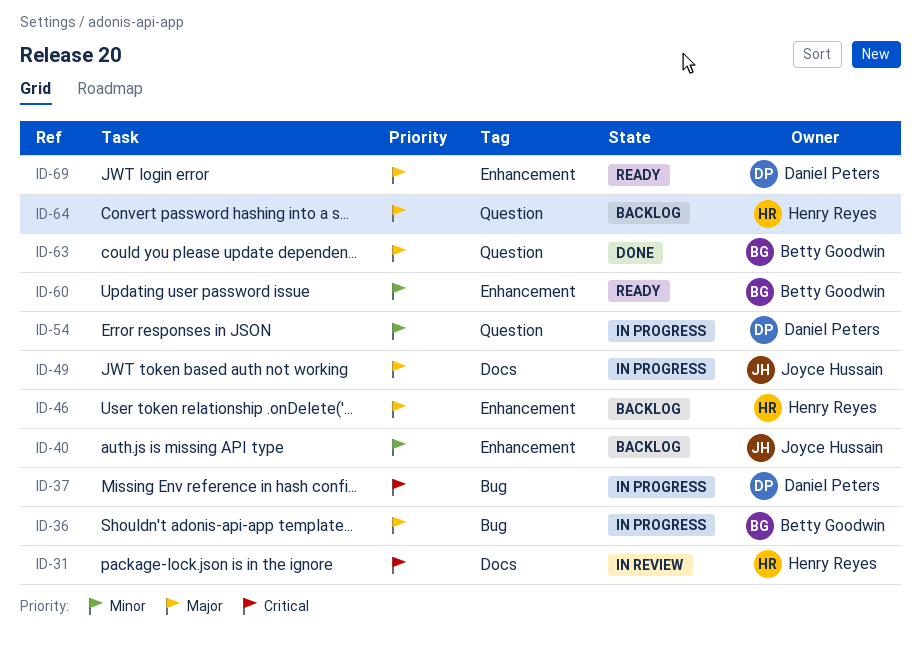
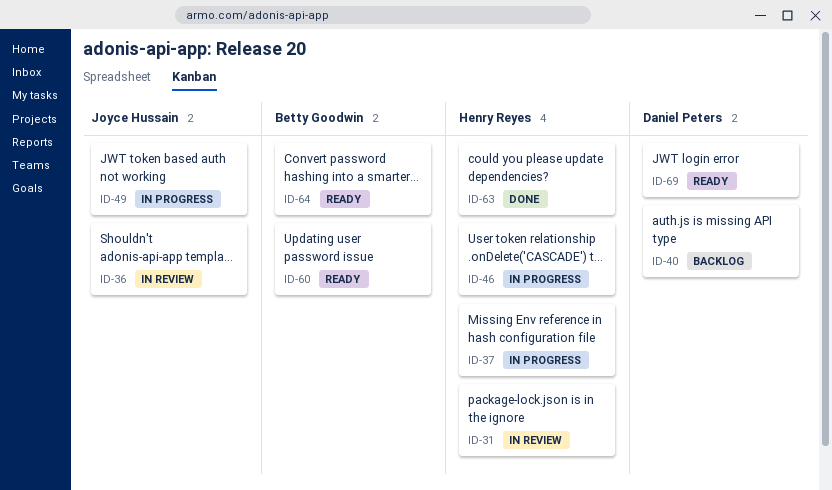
ID-36, status: In progress -> In review
ID-36, owner: Betty Goodwin -> Joyce Hussain
ID-37, owner: Daniel Peters -> Henry Reyes
ID-40, owner: Joyce Hussain -> Daniel Peters
ID-46, status: Backlog -> In progress
ID-54: present -> none
ID-63, owner: Betty Goodwin -> Henry Reyes
ID-64, status: Backlog -> Ready
ID-64, owner: Henry Reyes -> Betty Goodwin

